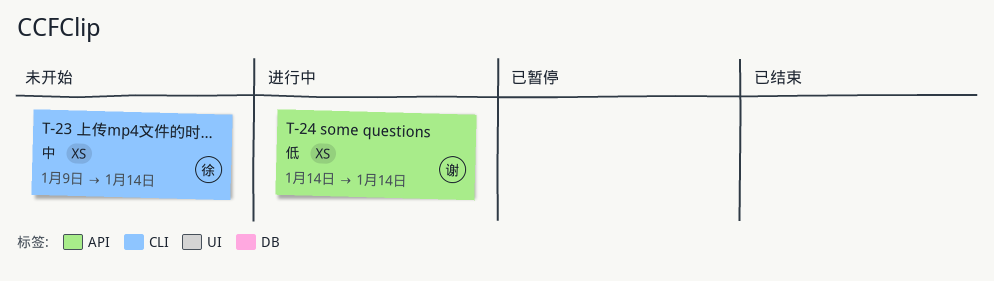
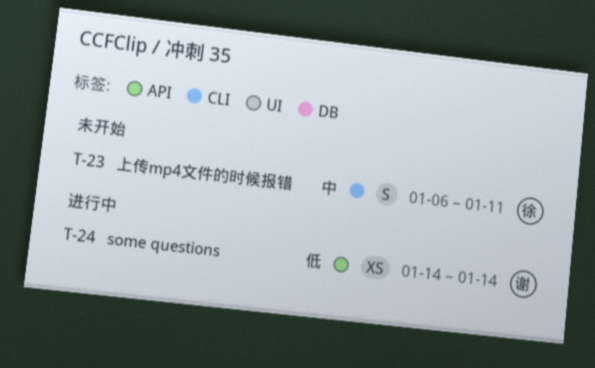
T-23, estimate: XS -> S
T-23, start: Jan 9 -> Jan 6
T-23, due: Jan 14 -> Jan 11

